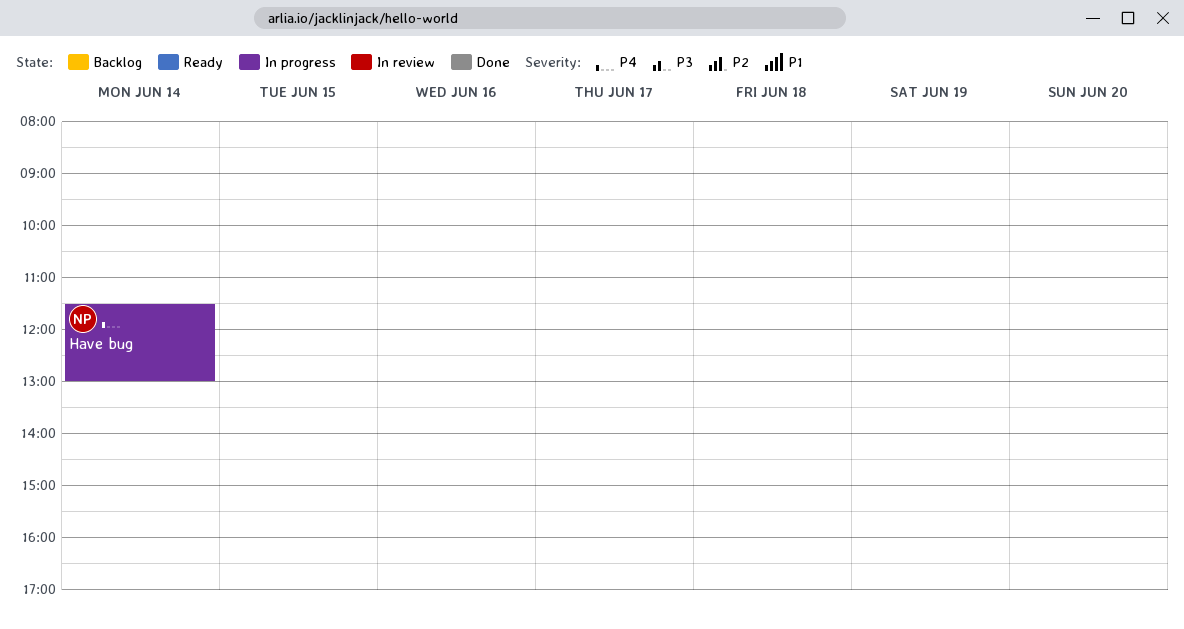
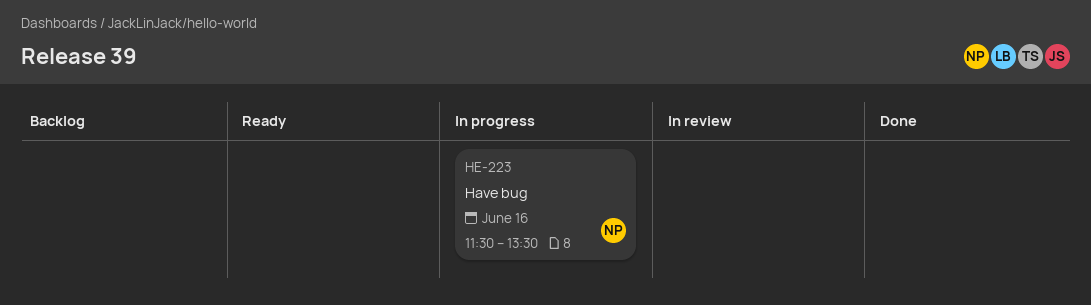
Have bug, day: Jun 14 -> Jun 16
Have bug, ends: 13:00 -> 13:30

